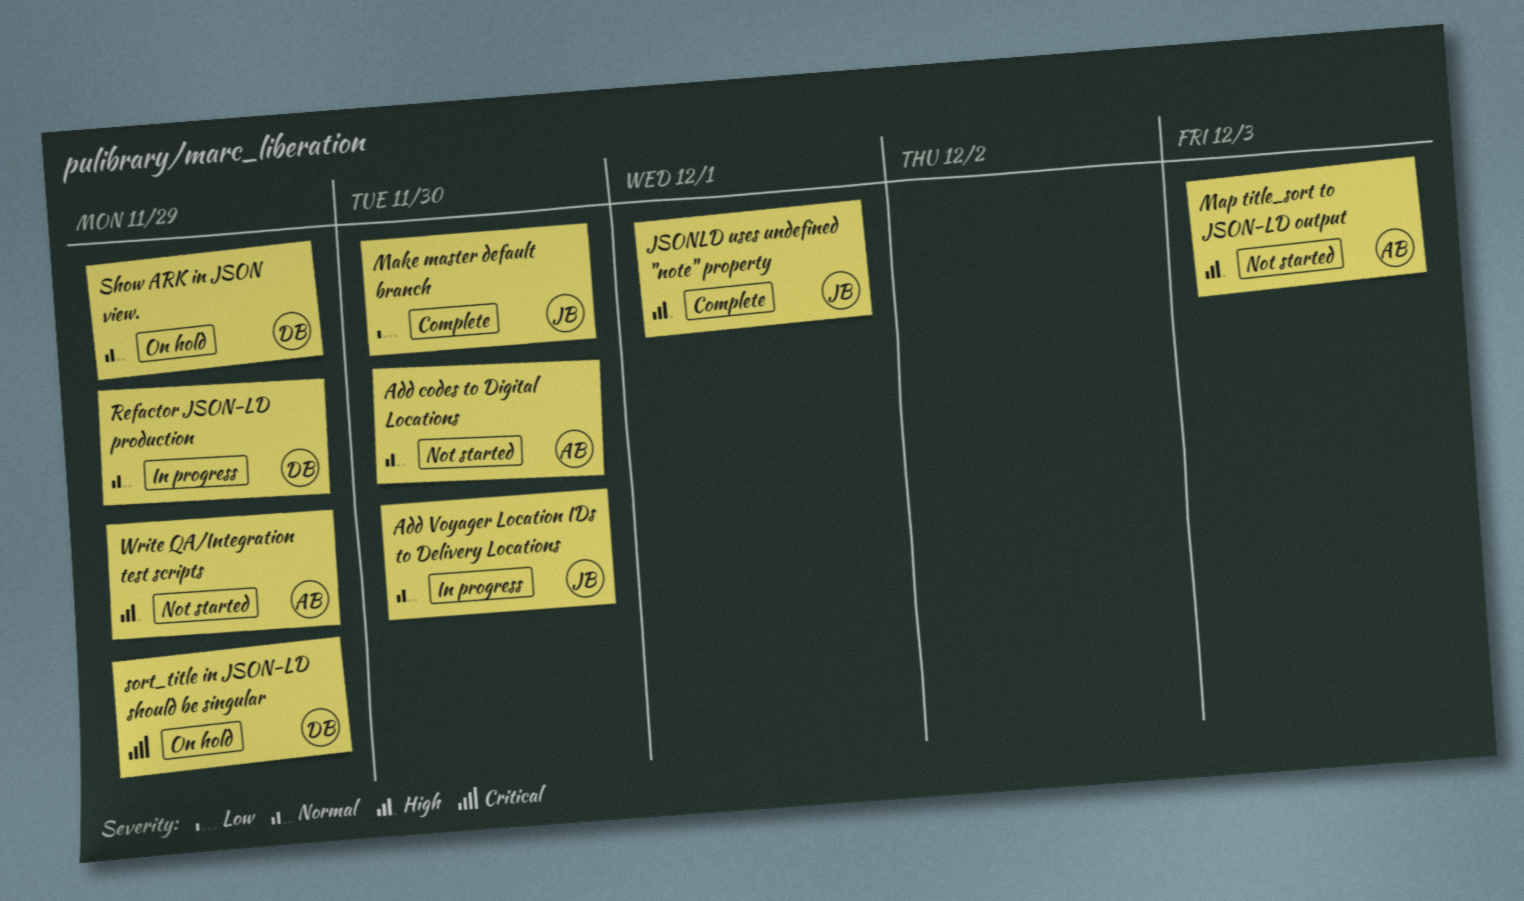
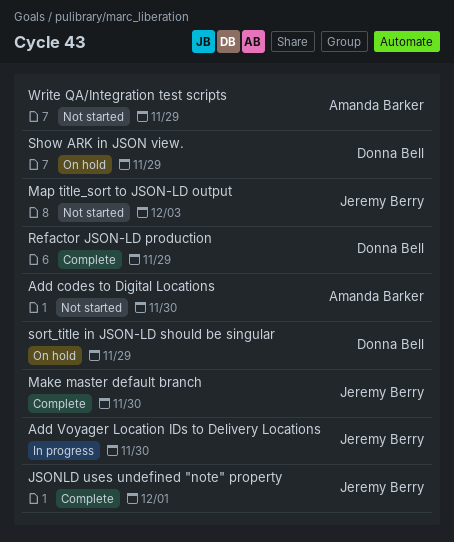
Map title_sort to JSON-LD output, owner: Amanda Barker -> Jeremy Berry
Refactor JSON-LD production, status: In progress -> Complete

